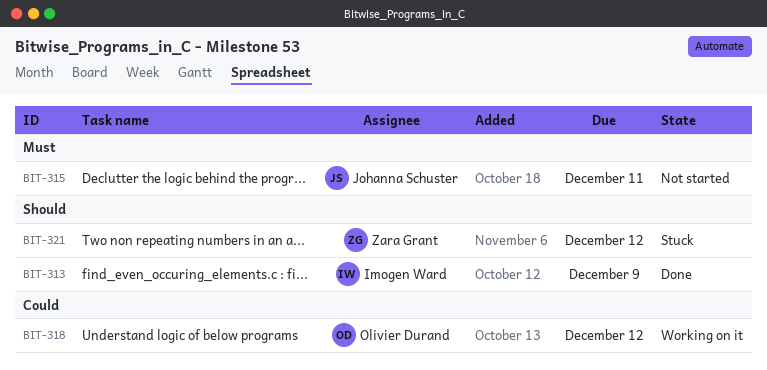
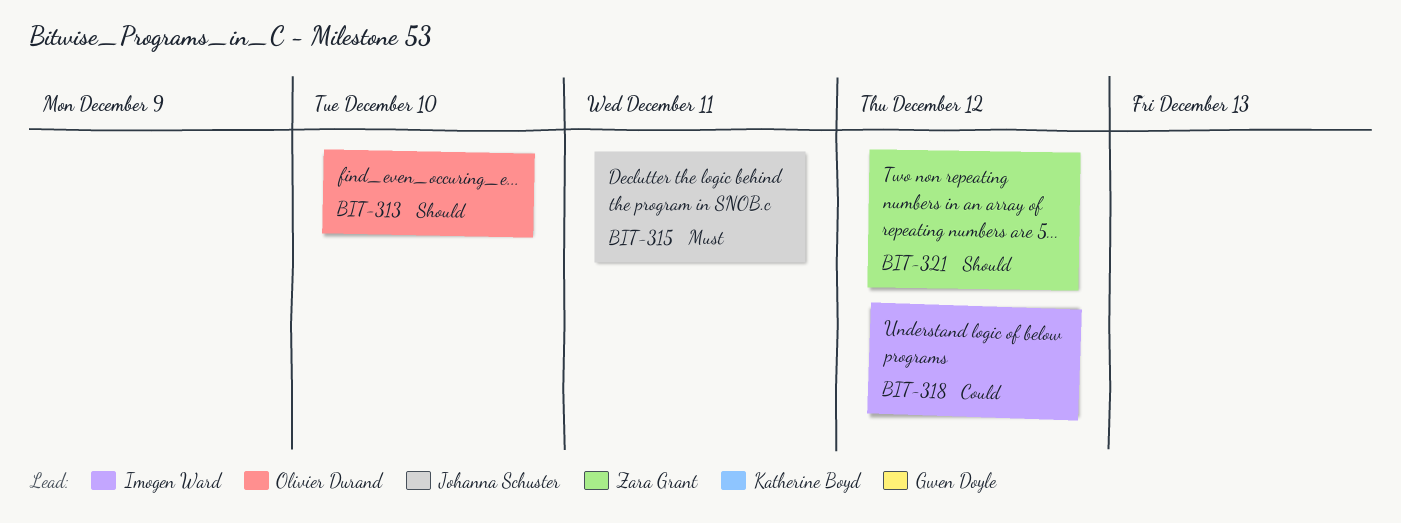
BIT-313, owner: Imogen Ward -> Olivier Durand
BIT-313, due: Dec 9 -> Dec 10
BIT-318, owner: Olivier Durand -> Imogen Ward

